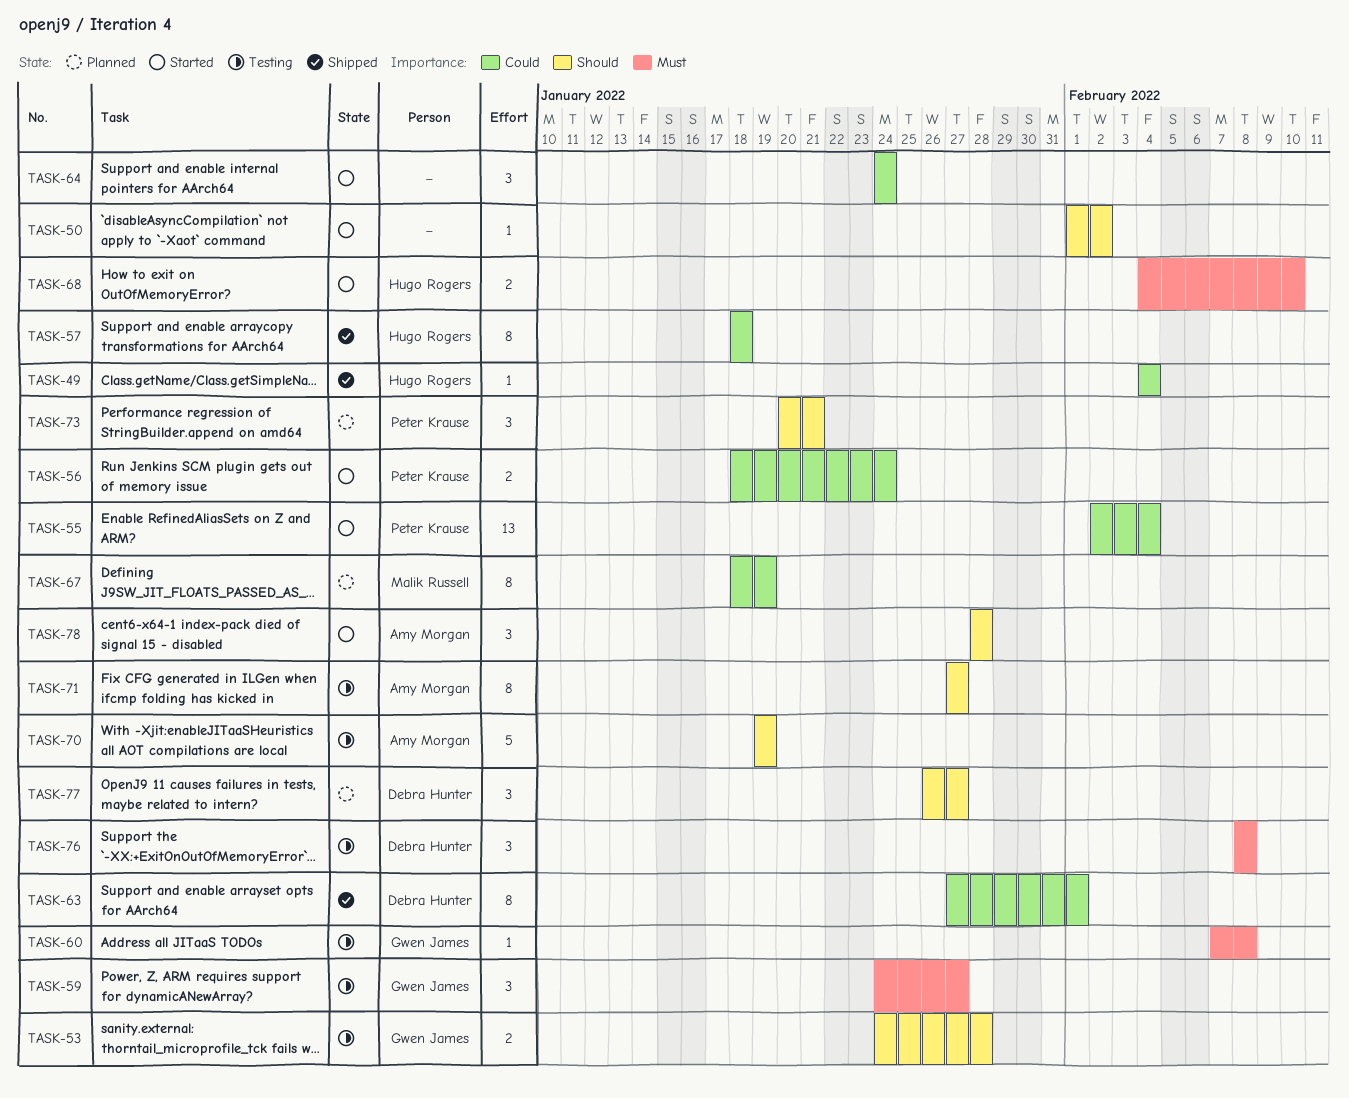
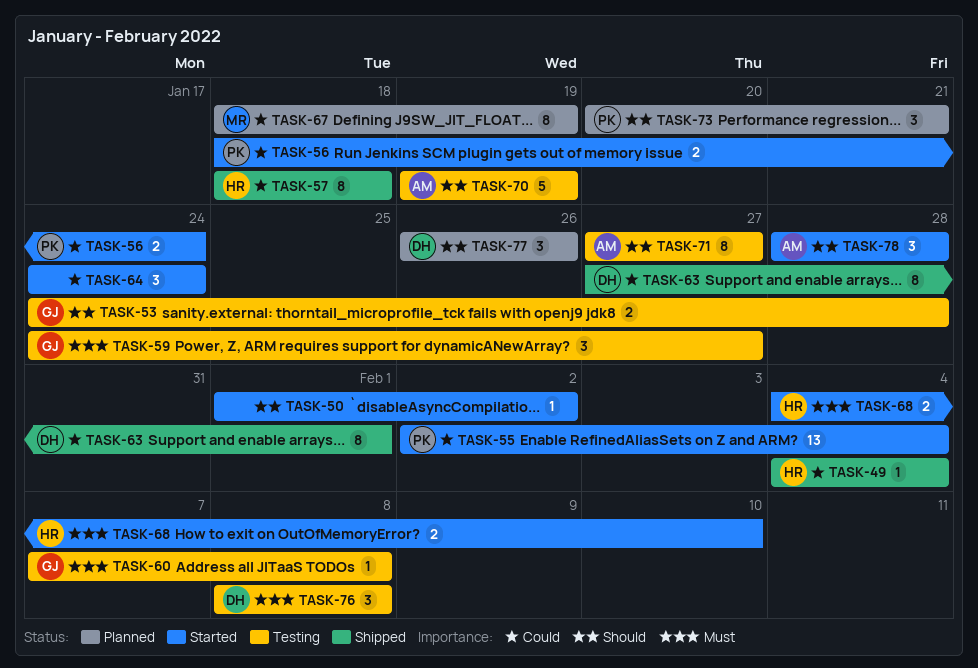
TASK-77, due: Jan 27 -> Jan 26

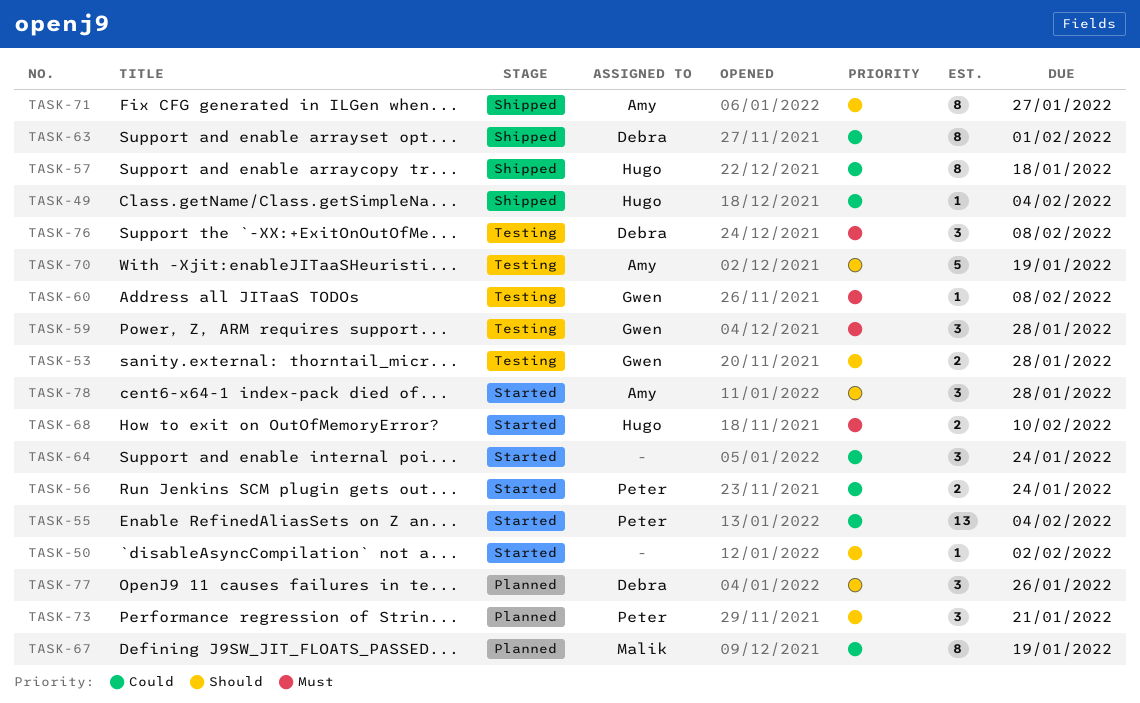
TASK-59, due: Jan 27 -> Jan 28
TASK-71, status: Testing -> Shipped

